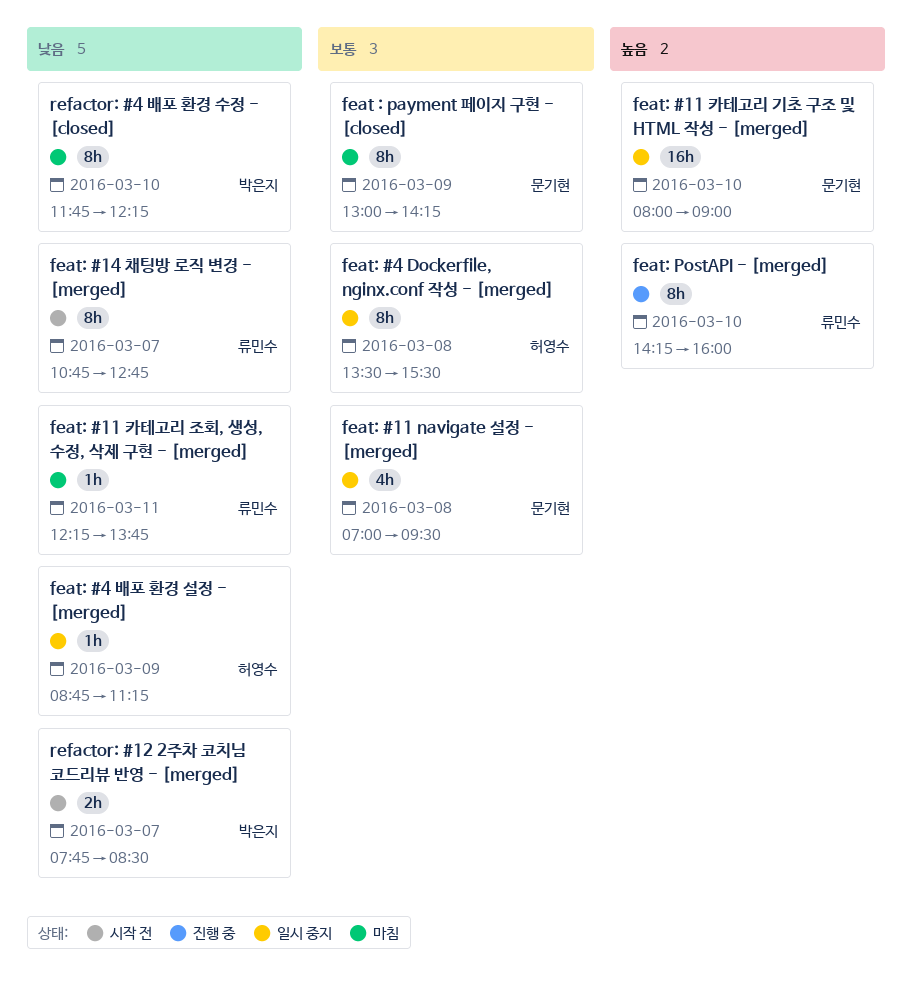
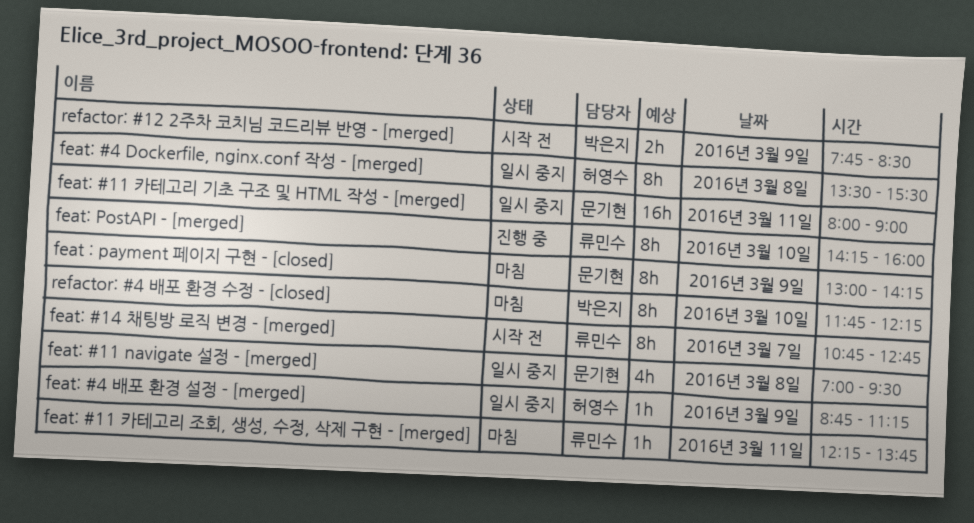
feat: #11 카테고리 기초 구조 및 HTML 작성 - [merged], day: Mar 10 -> Mar 11
refactor: #12 2주차 코치님 코드리뷰 반영 - [merged], day: Mar 7 -> Mar 9

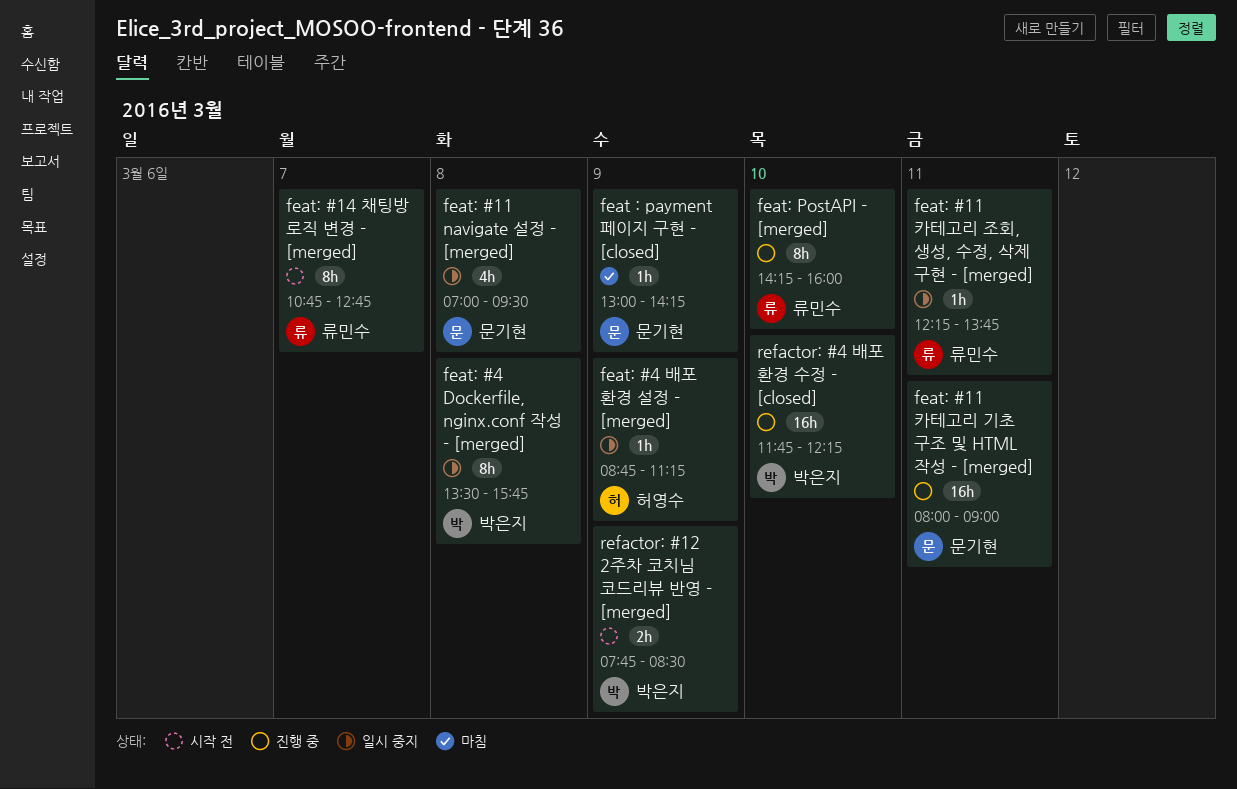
feat : payment 페이지 구현 - [closed], estimate: 8h -> 1h
feat: #11 카테고리 기초 구조 및 HTML 작성 - [merged], status: 일시 중지 -> 진행 중
feat: #11 카테고리 조회, 생성, 수정, 삭제 구현 - [merged], status: 마침 -> 일시 중지
feat: #4 Dockerfile, nginx.conf 작성 - [merged], owner: 허영수 -> 박은지
feat: #4 Dockerfile, nginx.conf 작성 - [merged], ends: 15:30 -> 15:45
refactor: #4 배포 환경 수정 - [closed], status: 마침 -> 진행 중
refactor: #4 배포 환경 수정 - [closed], estimate: 8h -> 16h

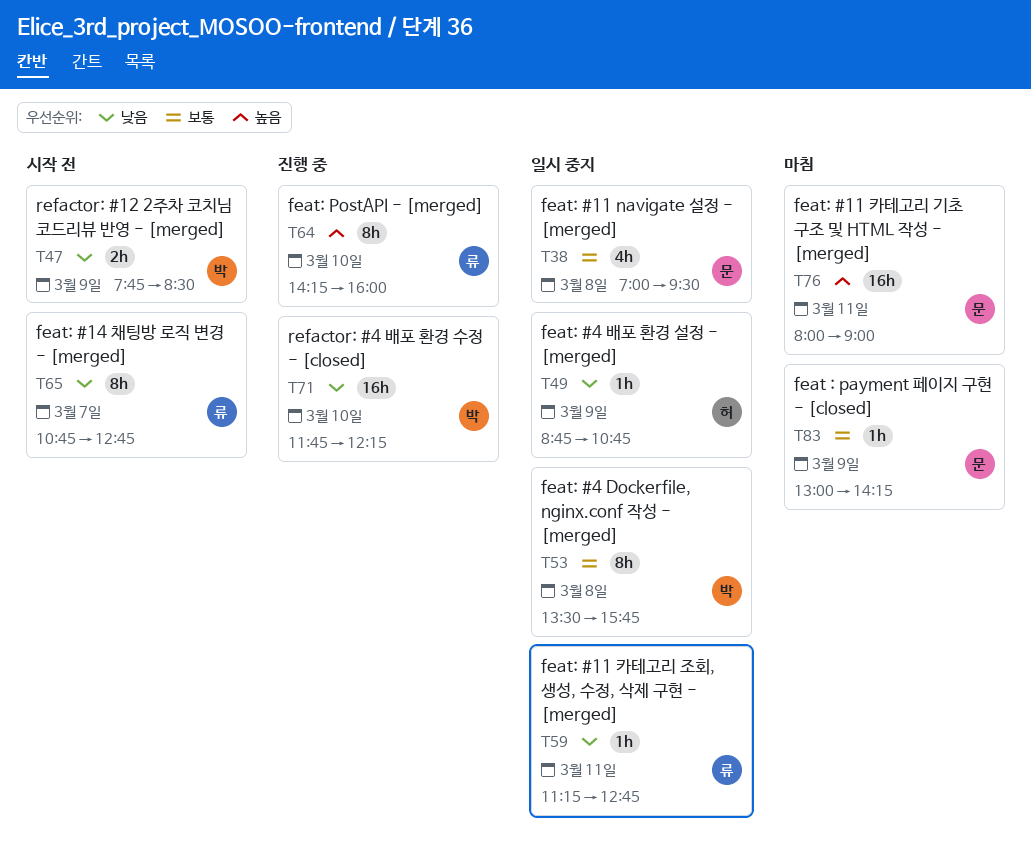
feat: #11 카테고리 기초 구조 및 HTML 작성 - [merged], status: 진행 중 -> 마침
feat: #11 카테고리 조회, 생성, 수정, 삭제 구현 - [merged], begins: 12:15 -> 11:15
feat: #11 카테고리 조회, 생성, 수정, 삭제 구현 - [merged], ends: 13:45 -> 12:45
feat: #4 배포 환경 설정 - [merged], ends: 11:15 -> 10:45

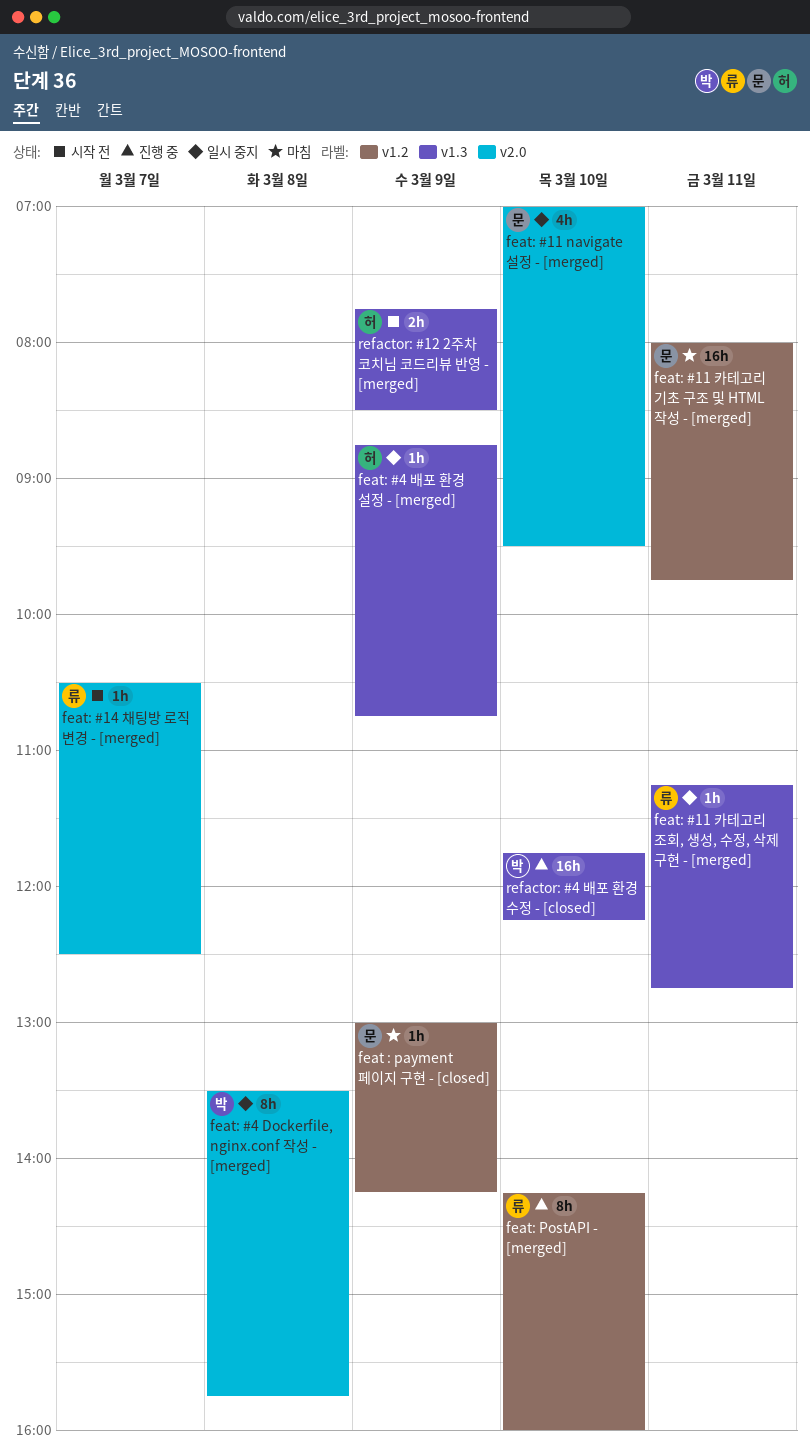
feat: #11 navigate 설정 - [merged], day: Mar 8 -> Mar 10
feat: #11 카테고리 기초 구조 및 HTML 작성 - [merged], ends: 09:00 -> 09:45
feat: #14 채팅방 로직 변경 - [merged], estimate: 8h -> 1h
feat: #14 채팅방 로직 변경 - [merged], begins: 10:45 -> 10:30
feat: #14 채팅방 로직 변경 - [merged], ends: 12:45 -> 12:30
refactor: #12 2주차 코치님 코드리뷰 반영 - [merged], owner: 박 -> 허

